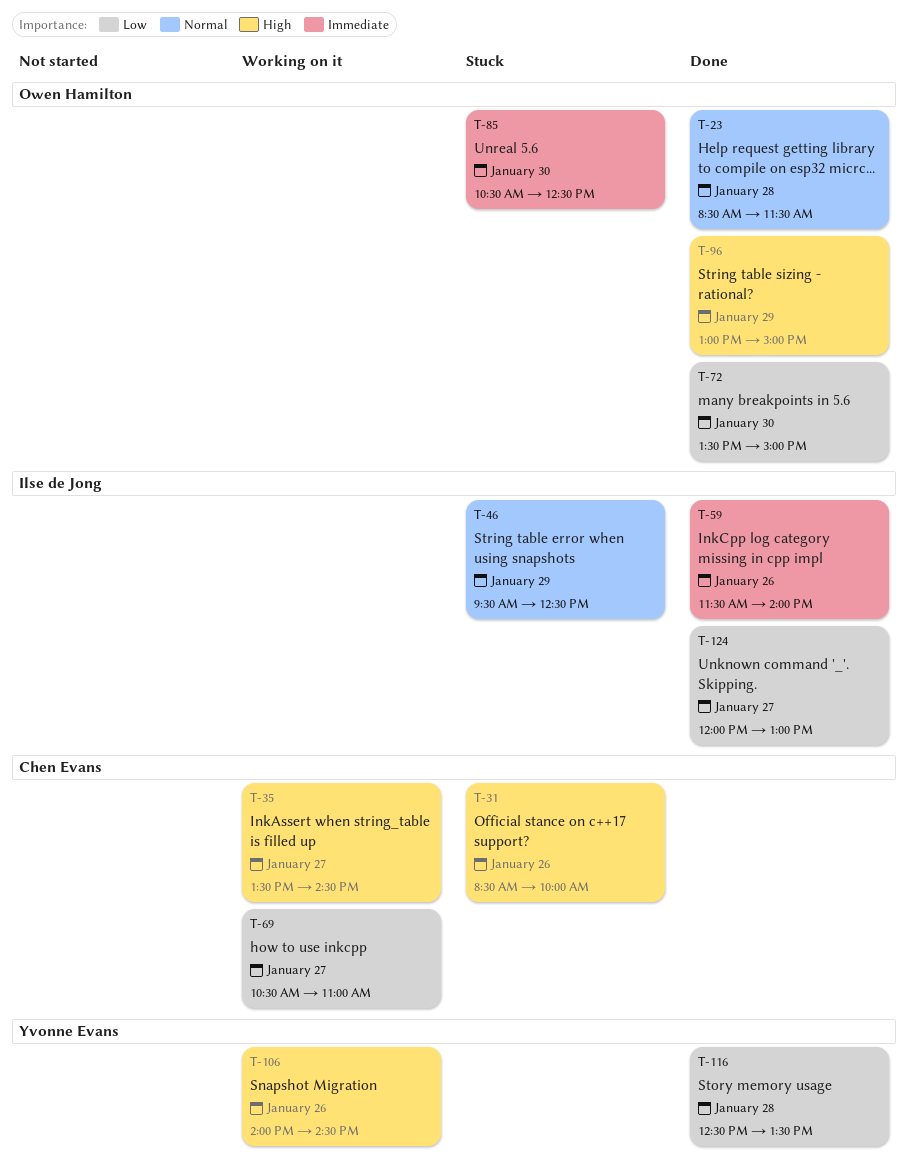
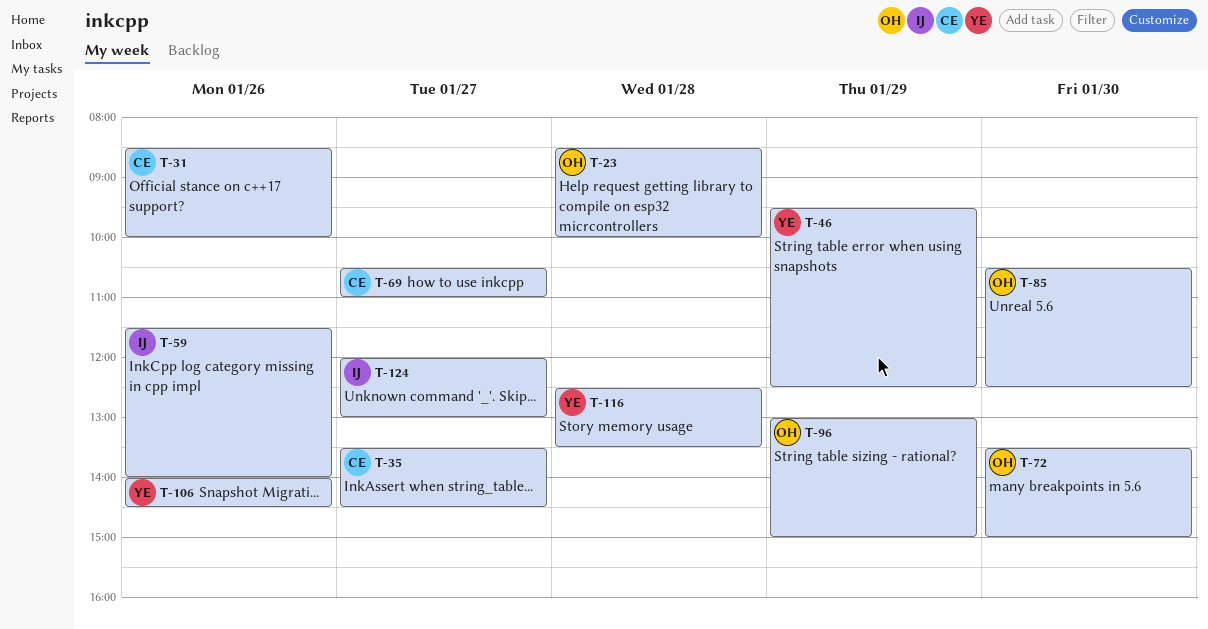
T-23, ends: 11:30 -> 10:00
T-46, owner: Ilse de Jong -> Yvonne Evans

